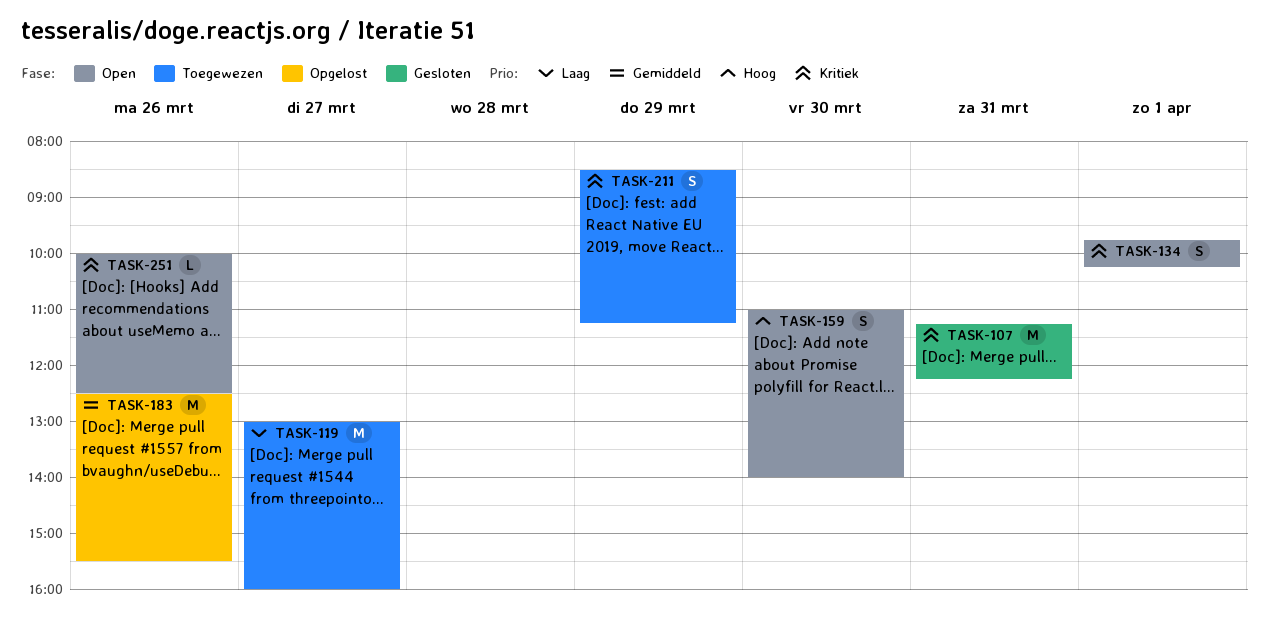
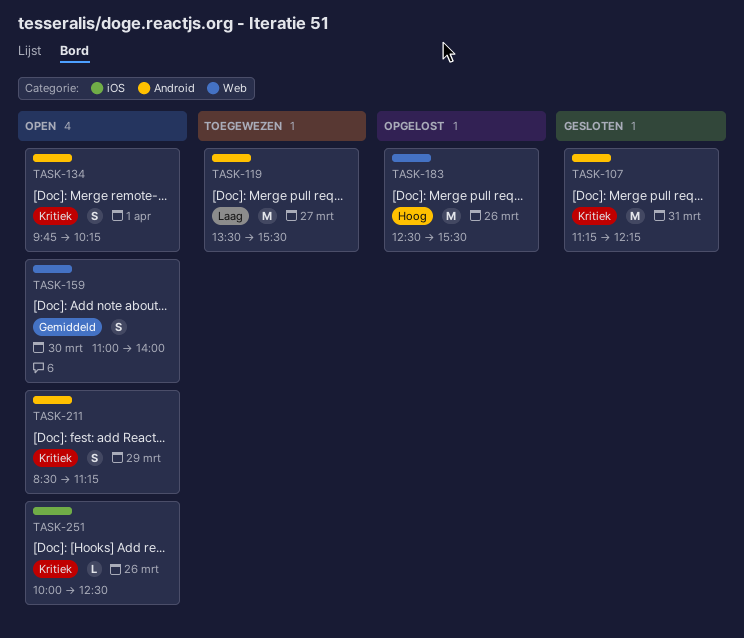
TASK-119, begins: 13:00 -> 13:30
TASK-119, ends: 16:00 -> 15:30
TASK-159, priority: Hoog -> Gemiddeld
TASK-183, priority: Gemiddeld -> Hoog
TASK-211, status: Toegewezen -> Open

